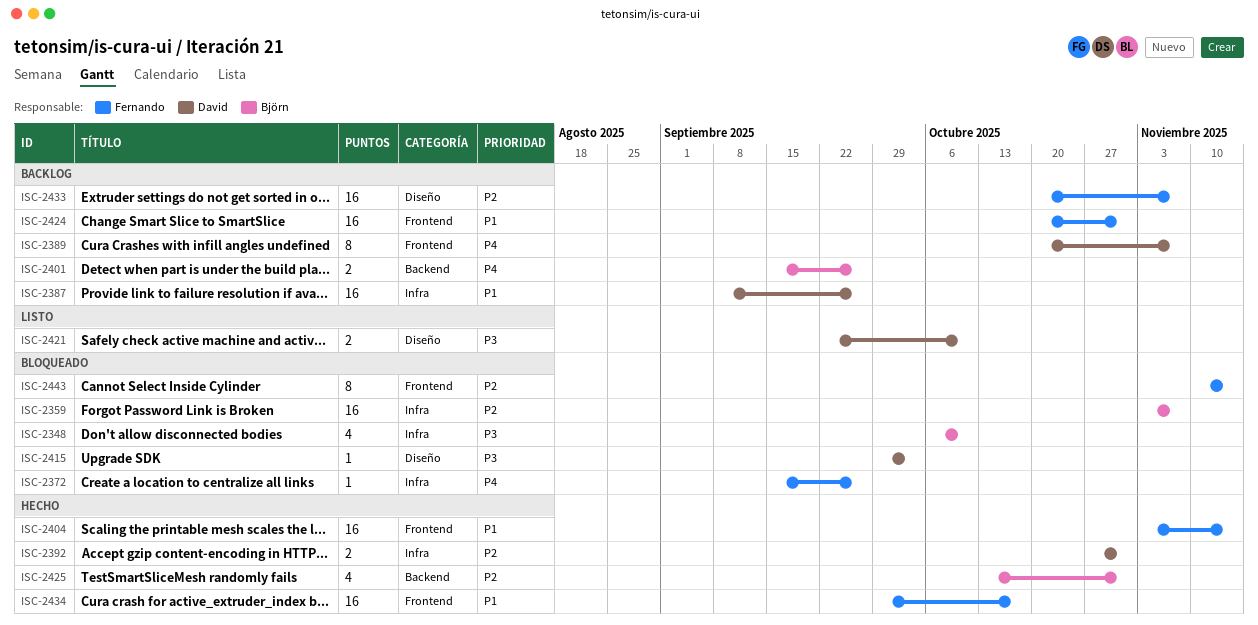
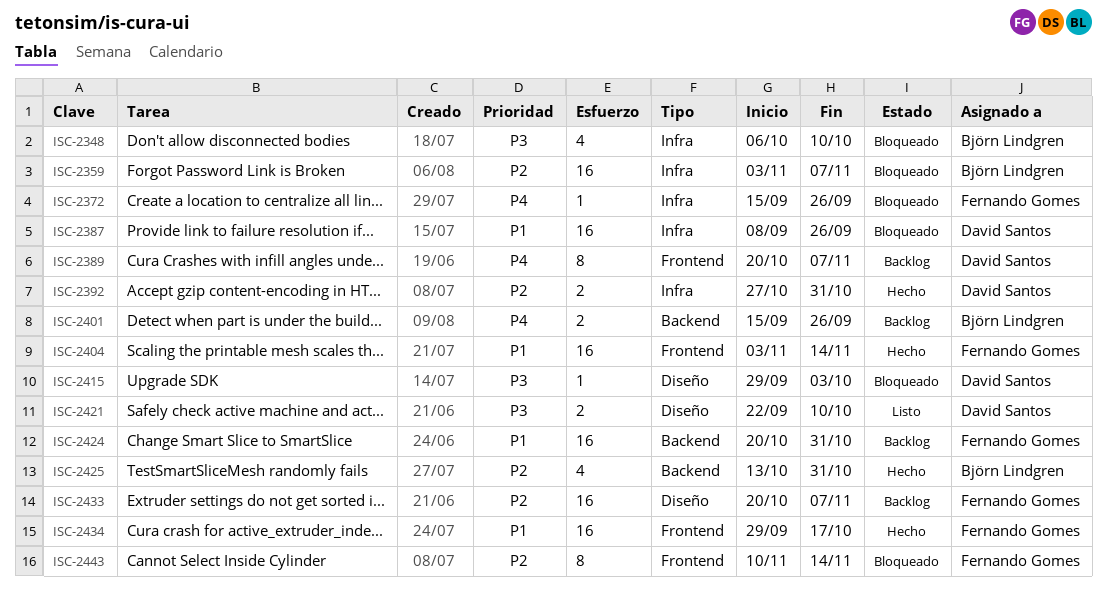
ISC-2387, status: Backlog -> Bloqueado
ISC-2424, label: Frontend -> Backend

